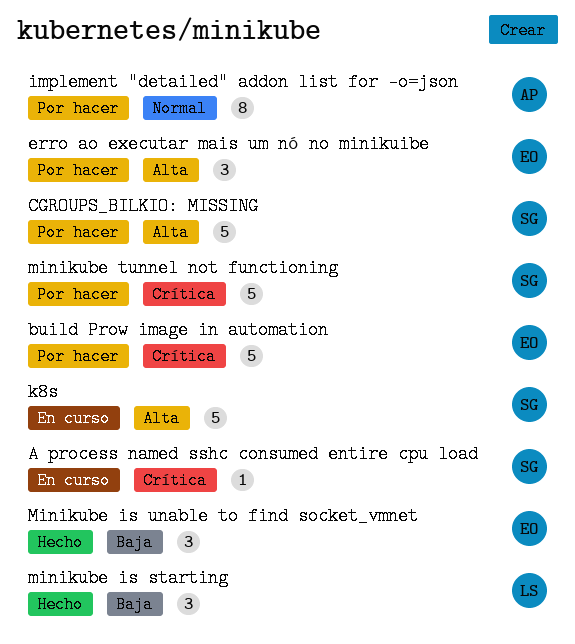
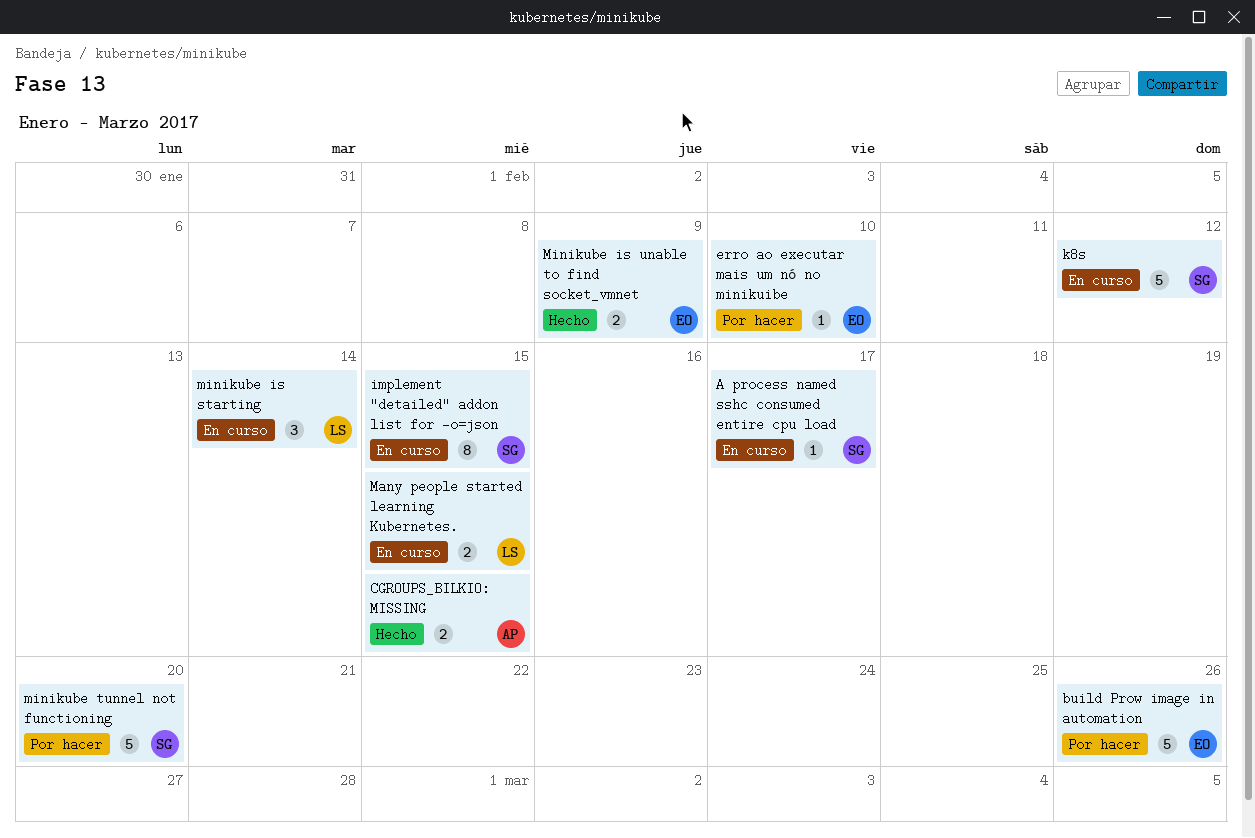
CGROUPS_BILKIO: MISSING, status: Por hacer -> Hecho
CGROUPS_BILKIO: MISSING, owner: SG -> AP
CGROUPS_BILKIO: MISSING, estimate: 5 -> 2
erro ao executar mais um nó no minikuibe, estimate: 3 -> 1
implement "detailed" addon list for -o=json, status: Por hacer -> En curso
implement "detailed" addon list for -o=json, owner: AP -> SG
Many people started learning Kubernetes.: none -> present
minikube is starting, status: Hecho -> En curso
Minikube is unable to find socket_vmnet, estimate: 3 -> 2

